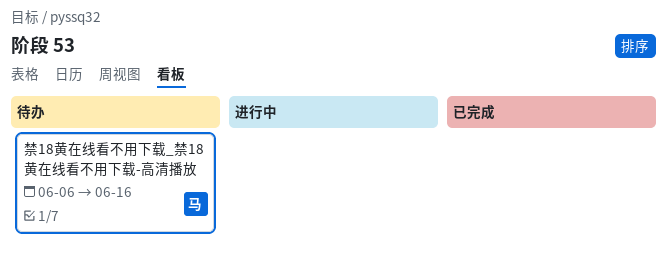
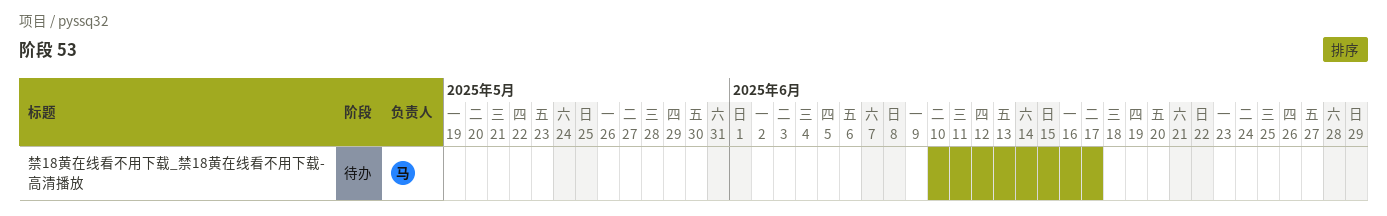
禁18黄在线看不用下载_禁18黄在线看不用下载-高清播放, start: Jun 6 -> Jun 10
禁18黄在线看不用下载_禁18黄在线看不用下载-高清播放, due: Jun 16 -> Jun 17

